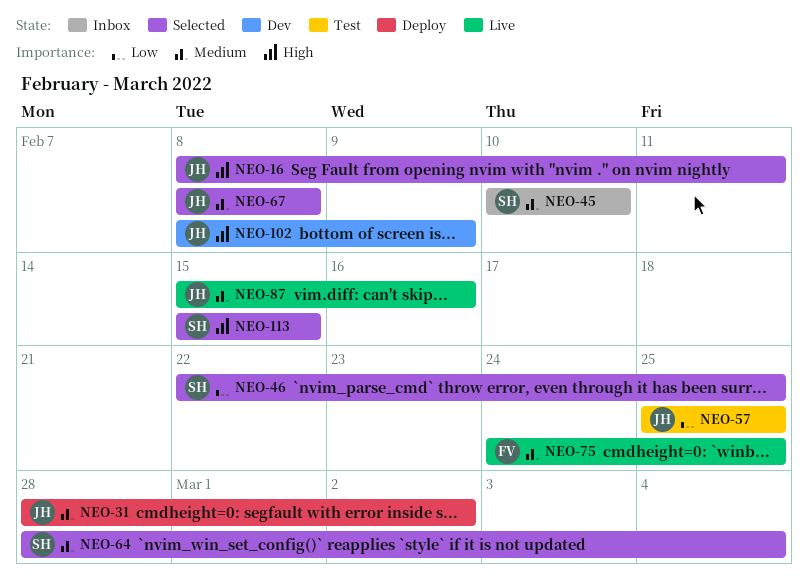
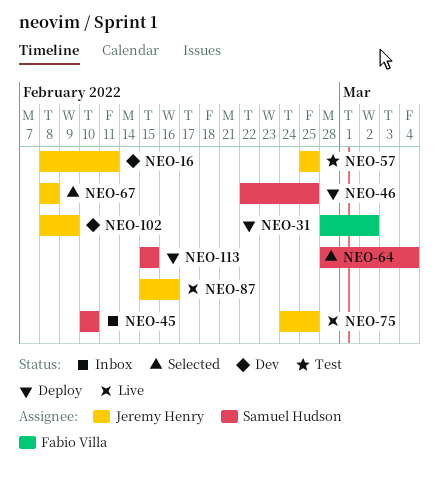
NEO-16, status: Selected -> Dev
NEO-31, owner: Jeremy Henry -> Fabio Villa
NEO-46, status: Selected -> Deploy
NEO-75, owner: Fabio Villa -> Jeremy Henry
NEO-113, status: Selected -> Deploy

